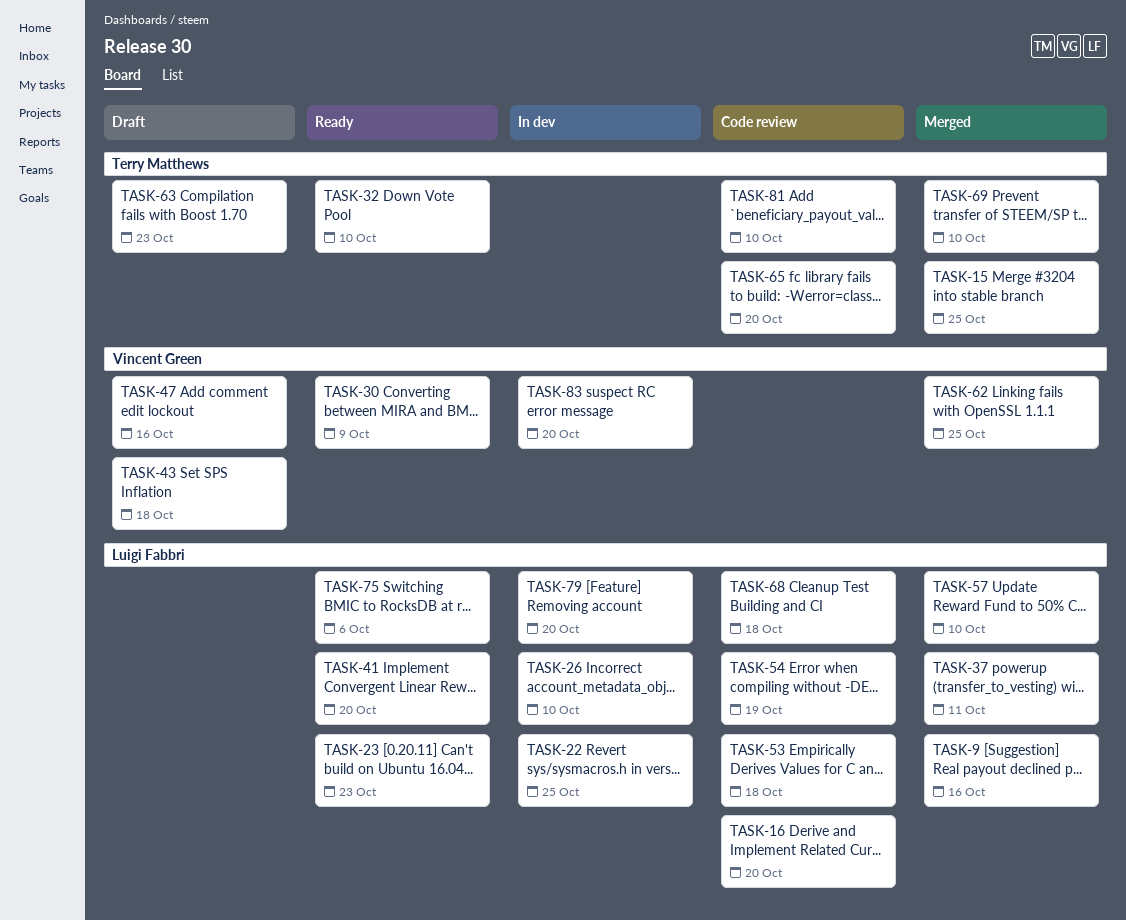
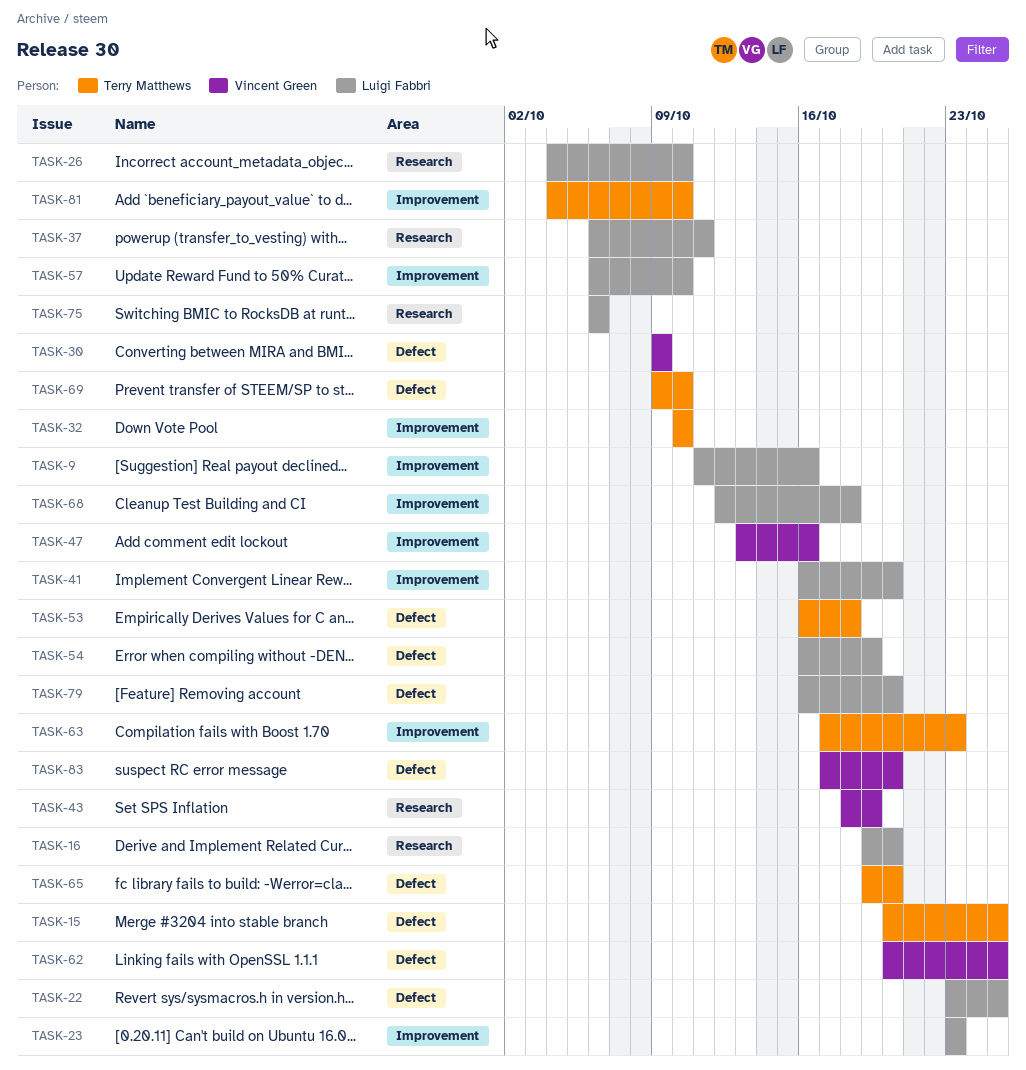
TASK-43, due: Oct 18 -> Oct 19
TASK-53, owner: Luigi Fabbri -> Terry Matthews

